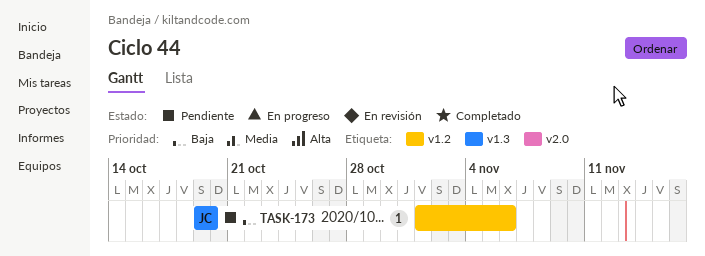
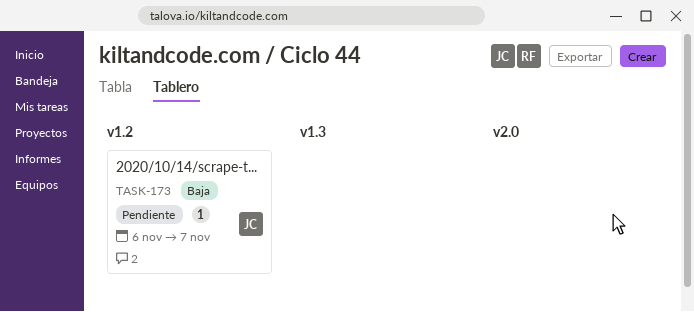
TASK-173, start: Nov 1 -> Nov 6
TASK-173, due: Nov 6 -> Nov 7

